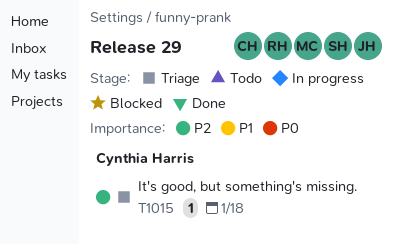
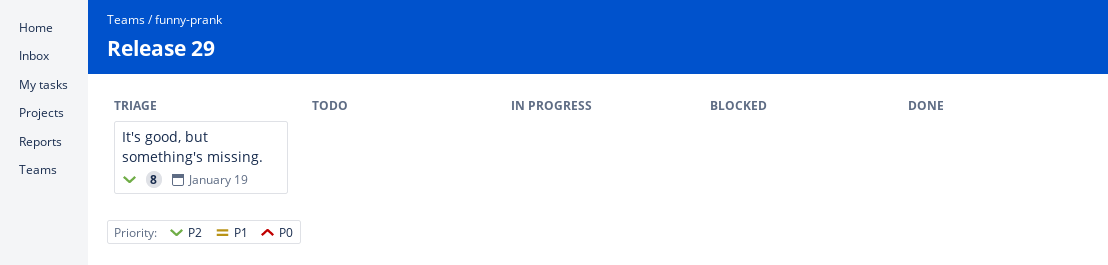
It's good, but something's missing., estimate: 1 -> 8
It's good, but something's missing., due: Jan 18 -> Jan 19

